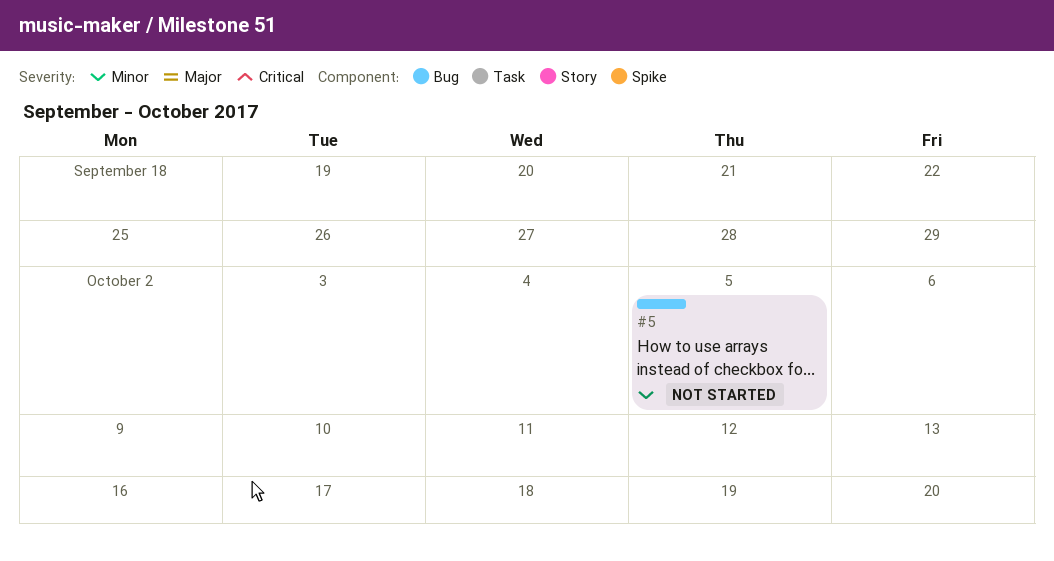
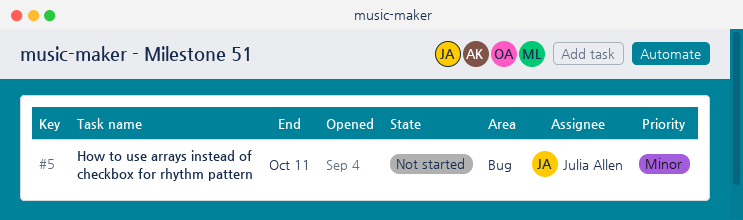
#5, due: Oct 5 -> Oct 11

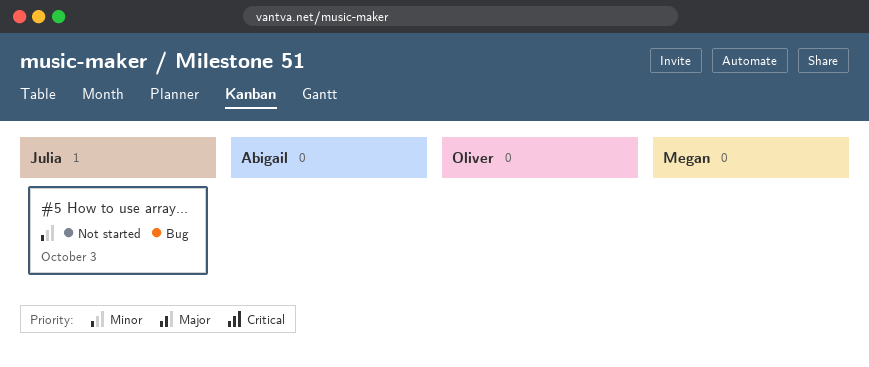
#5, due: Oct 11 -> Oct 3

